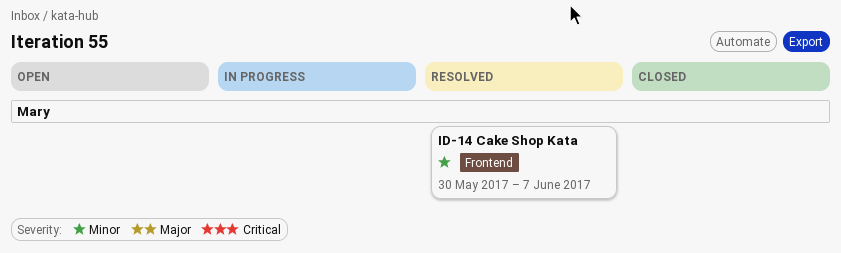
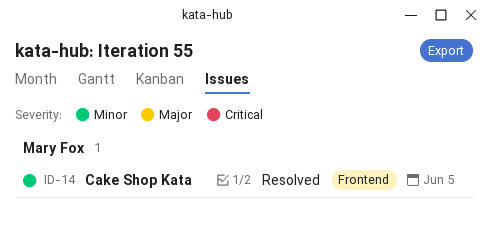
ID-14, due: Jun 7 -> Jun 5

